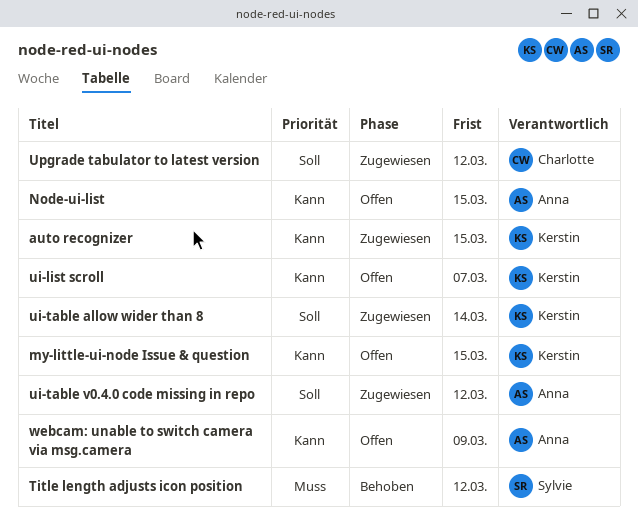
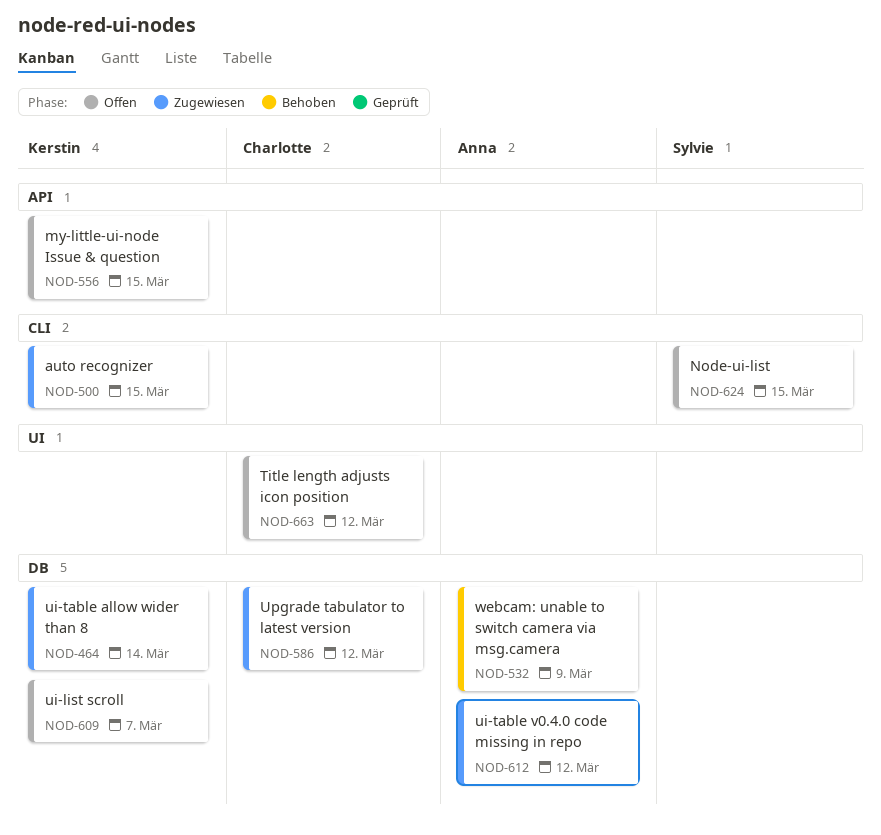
Node-ui-list, owner: Anna -> Sylvie
Title length adjusts icon position, status: Behoben -> Offen
Title length adjusts icon position, owner: Sylvie -> Charlotte
webcam: unable to switch camera via msg.camera, status: Offen -> Behoben

